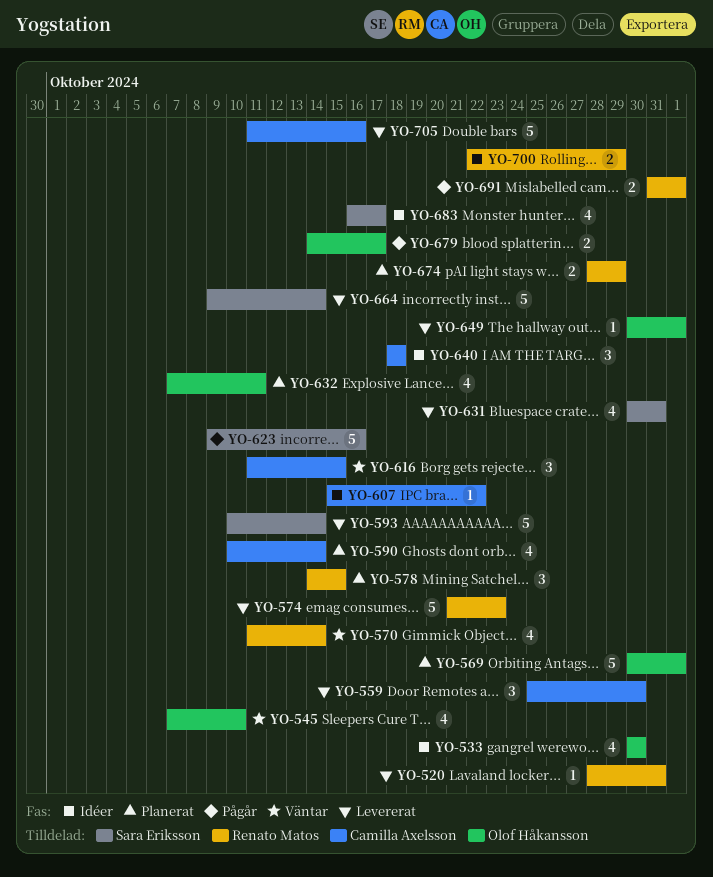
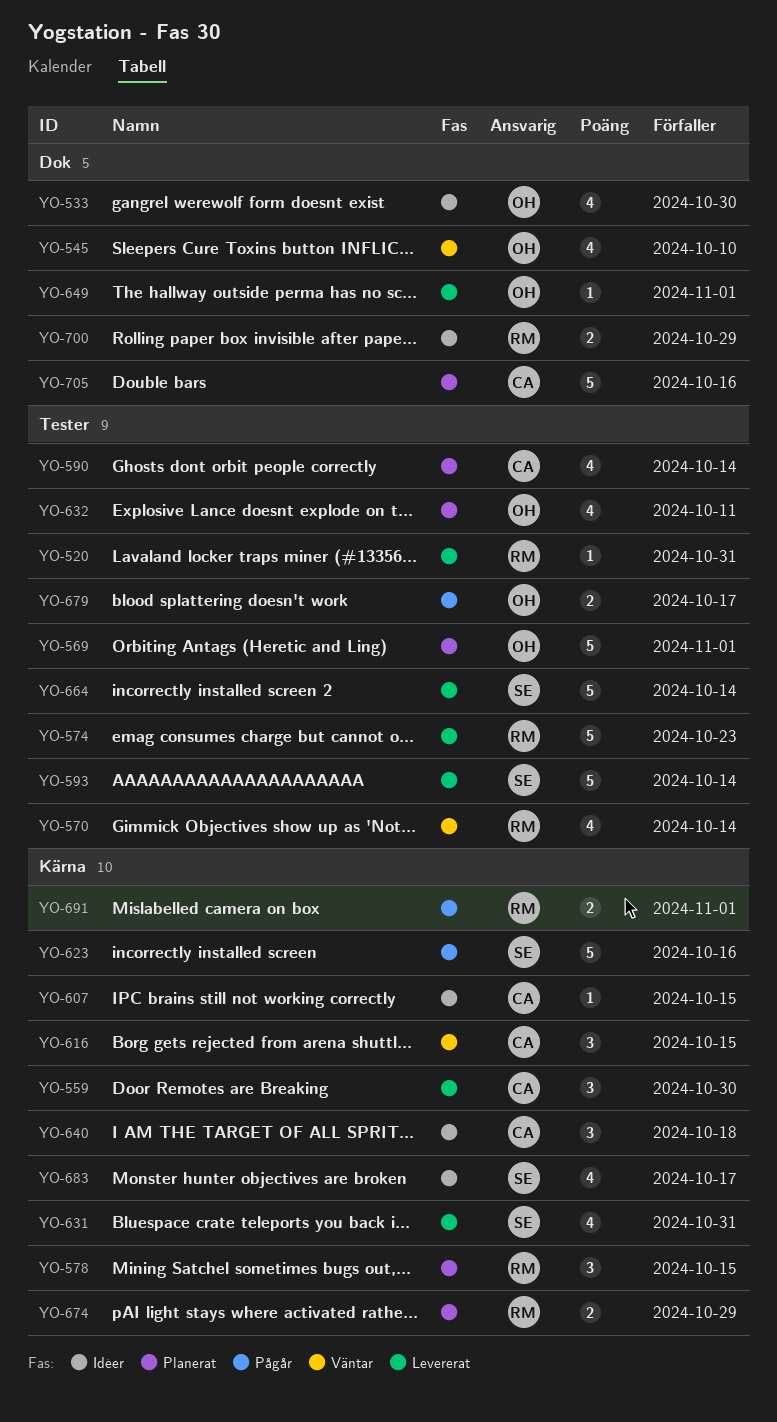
YO-607, due: Oct 22 -> Oct 15
YO-705, status: Levererat -> Planerat

